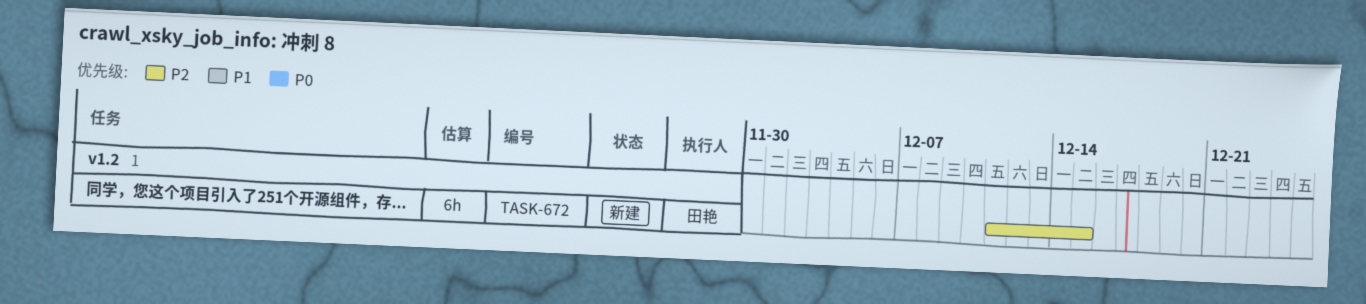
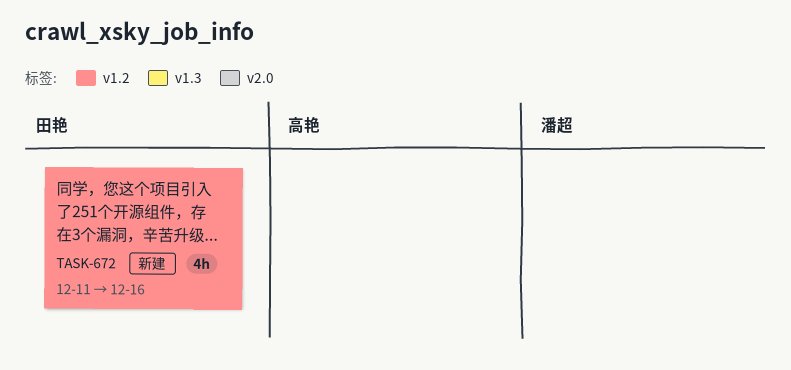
TASK-672, estimate: 6h -> 4h
TASK-672, due: Dec 15 -> Dec 16

